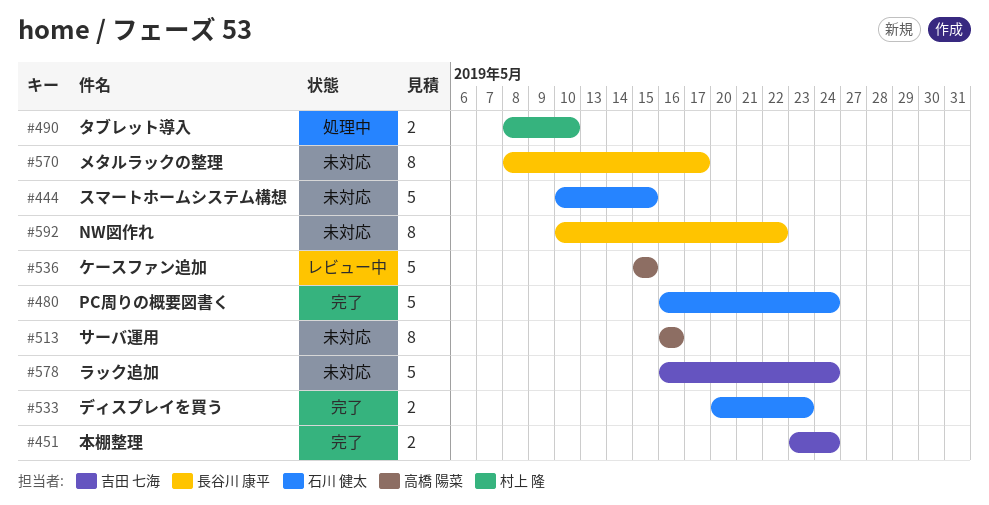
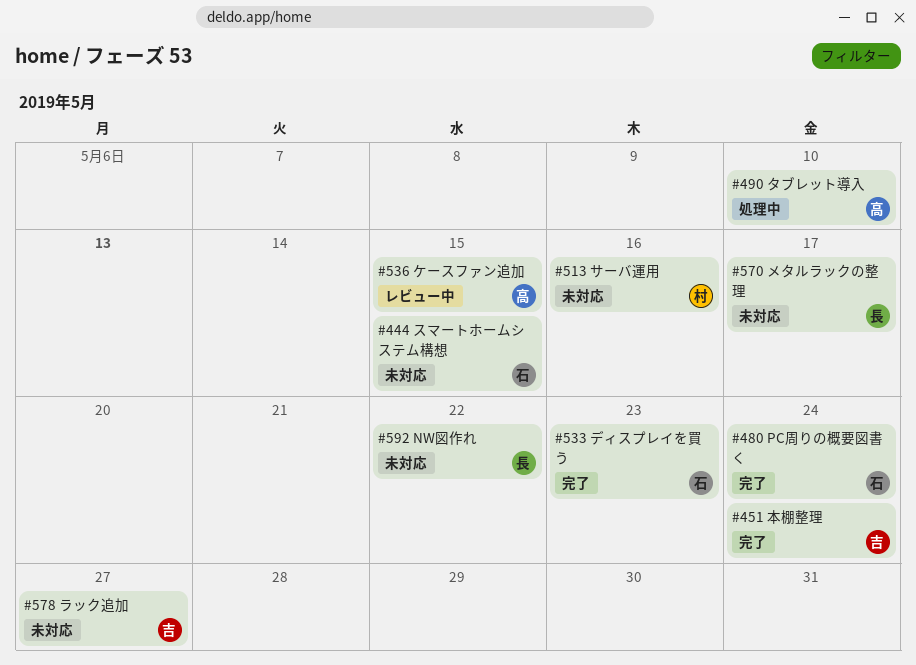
#490, owner: 村上 隆 -> 高橋 陽菜
#513, owner: 高橋 陽菜 -> 村上 隆
#578, due: May 24 -> May 27

